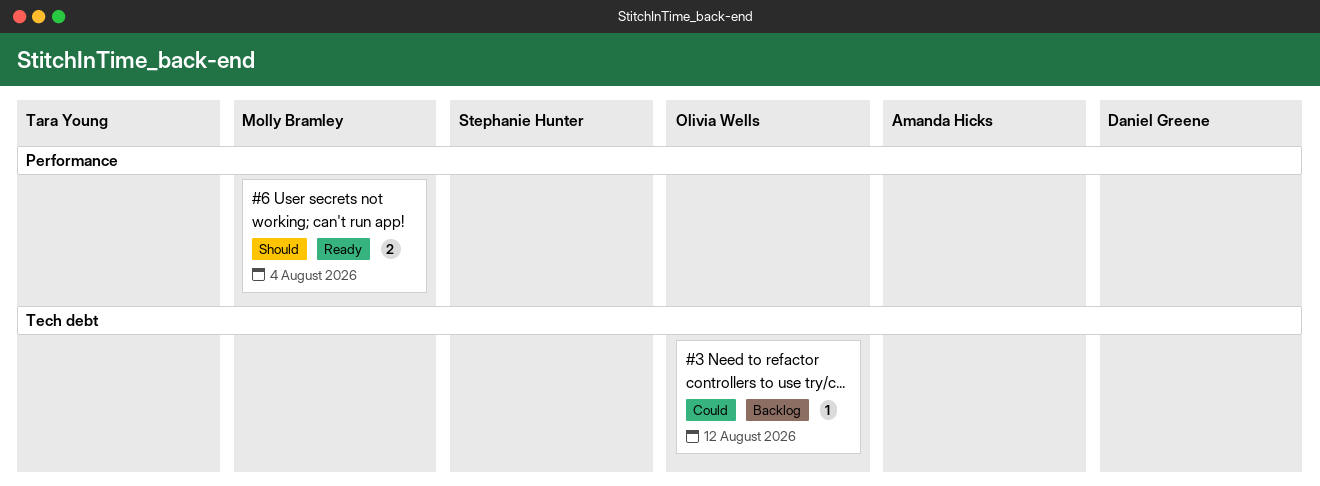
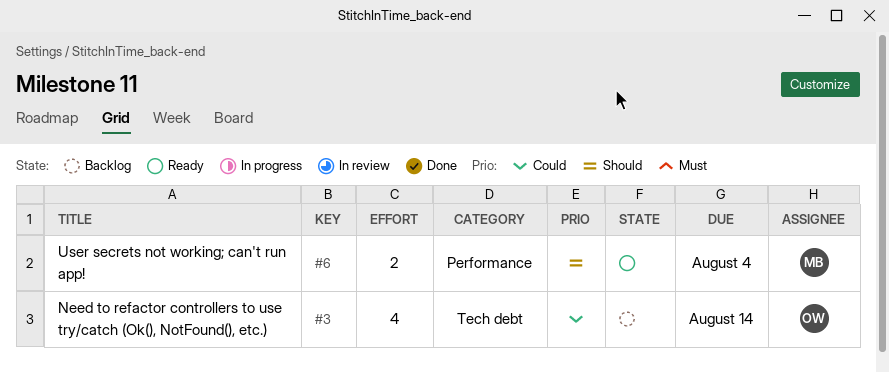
#3, estimate: 1 -> 4
#3, due: Aug 12 -> Aug 14

